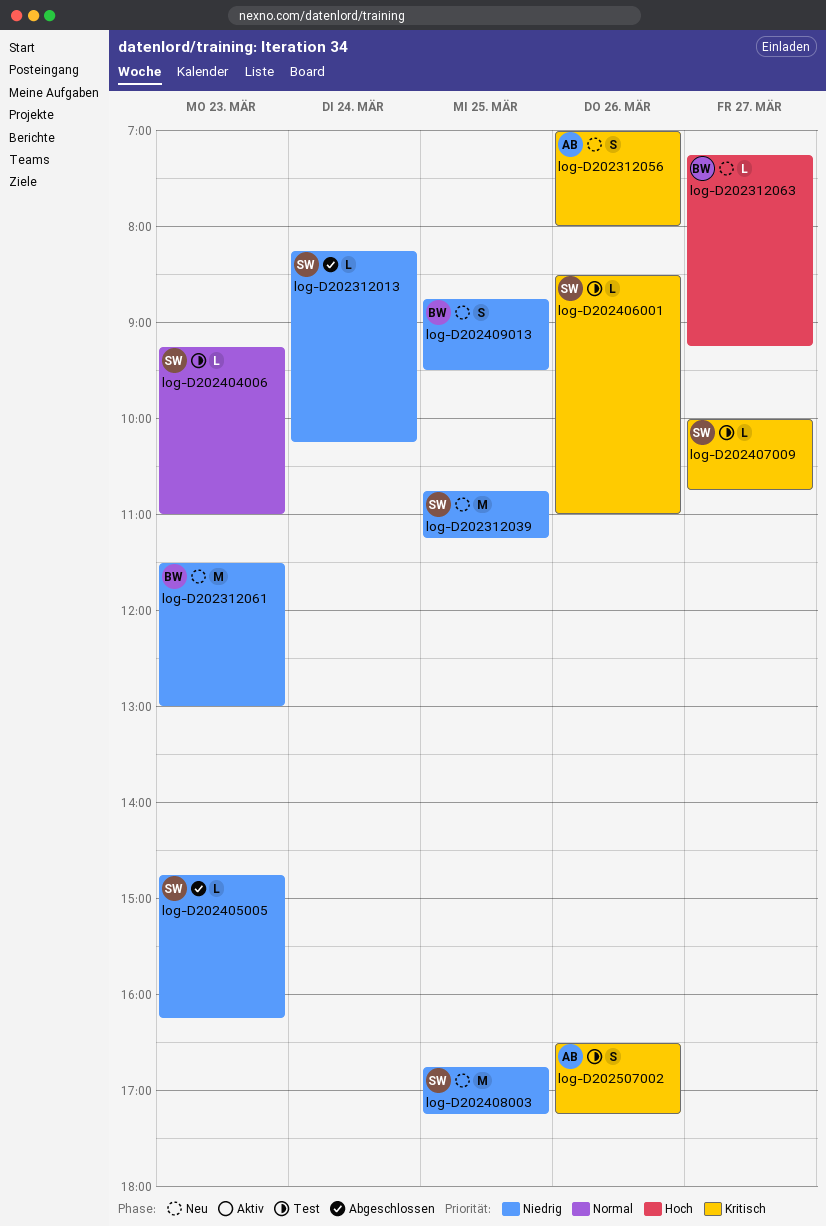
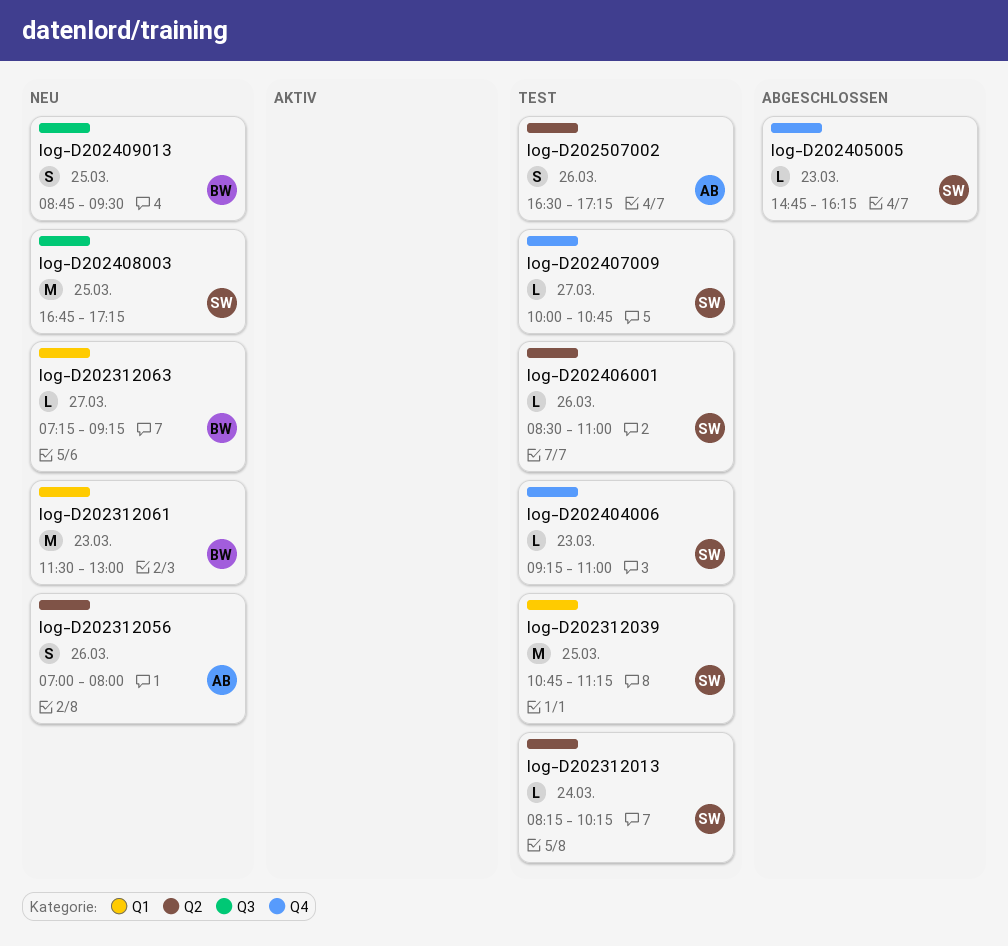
log-D202312013, status: Abgeschlossen -> Test
log-D202312039, status: Neu -> Test

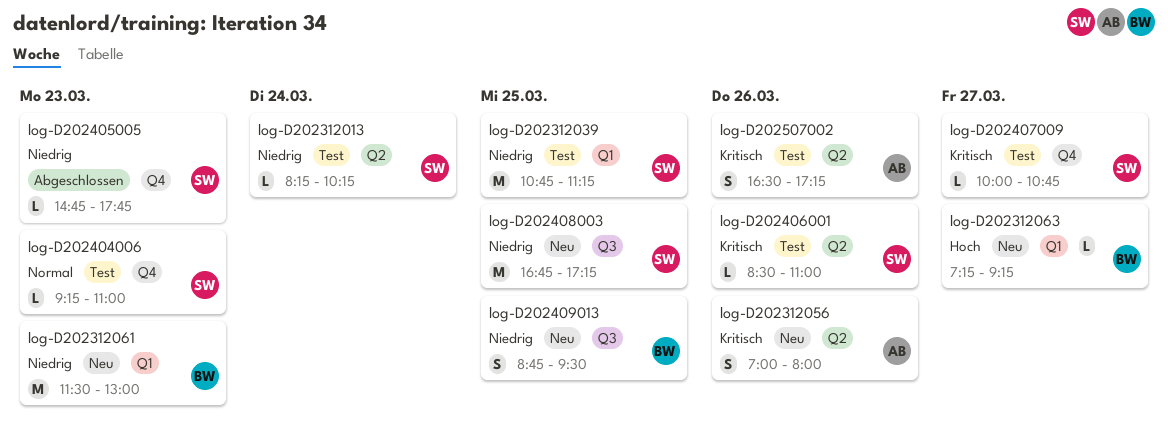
log-D202405005, ends: 16:15 -> 17:45

